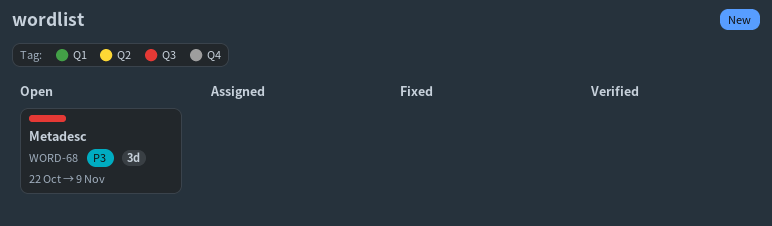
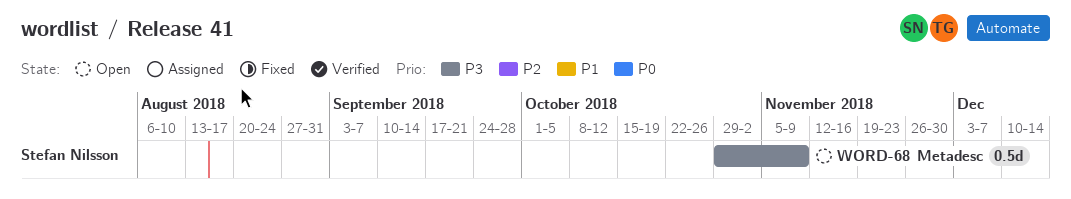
WORD-68, estimate: 3d -> 0.5d
WORD-68, start: Oct 22 -> Oct 29

